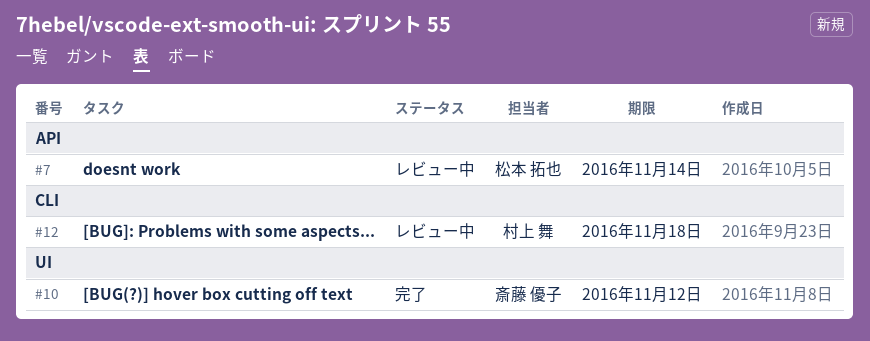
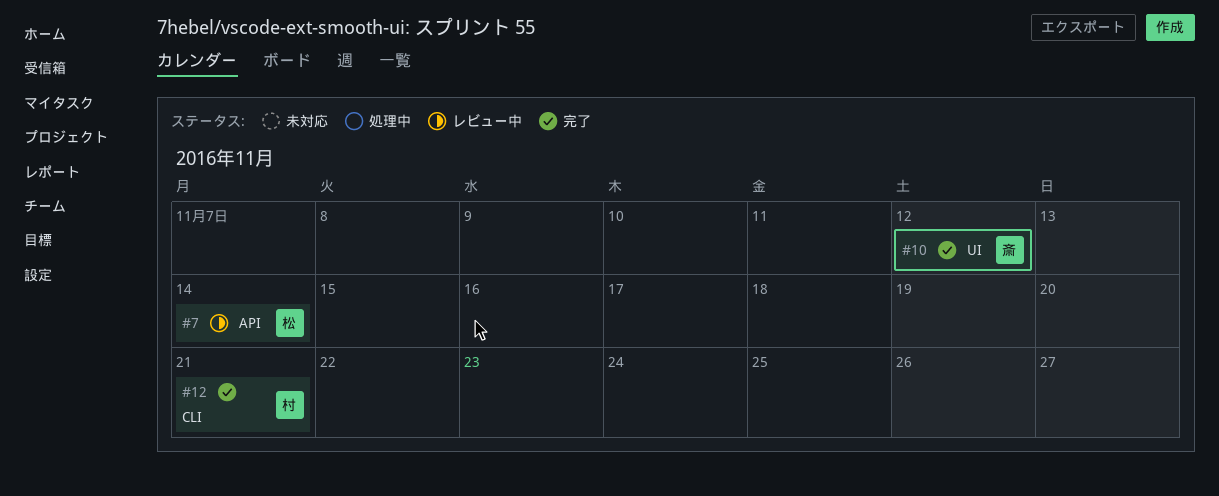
#12, status: レビュー中 -> 完了
#12, due: Nov 18 -> Nov 21

